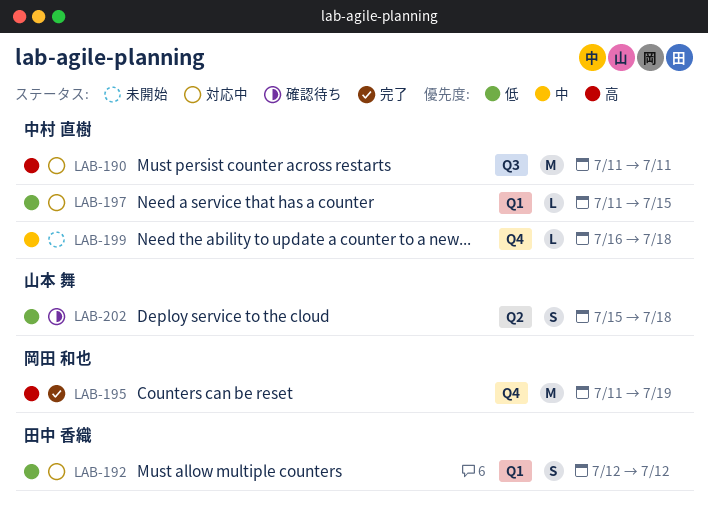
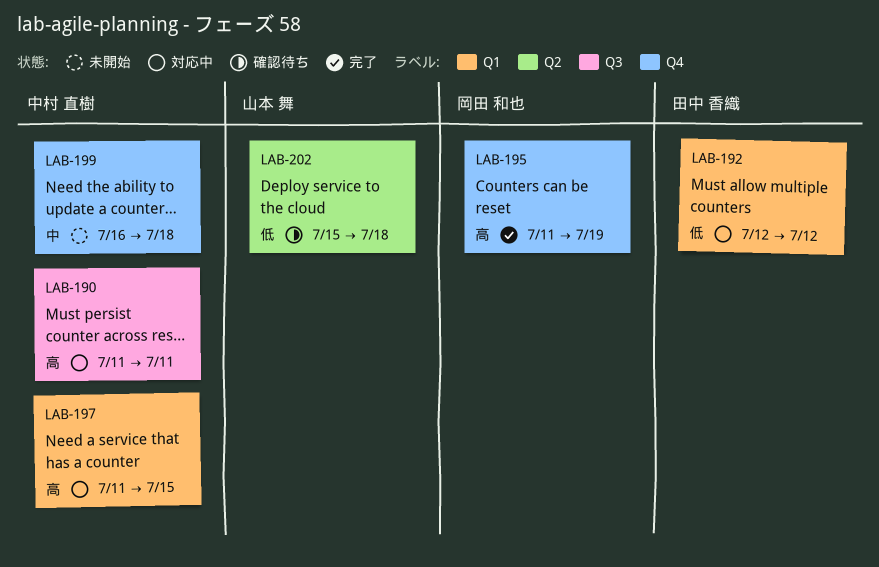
LAB-197, priority: 低 -> 高

